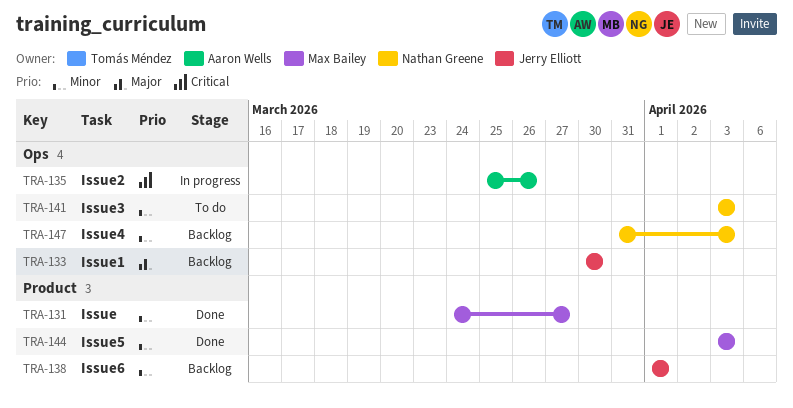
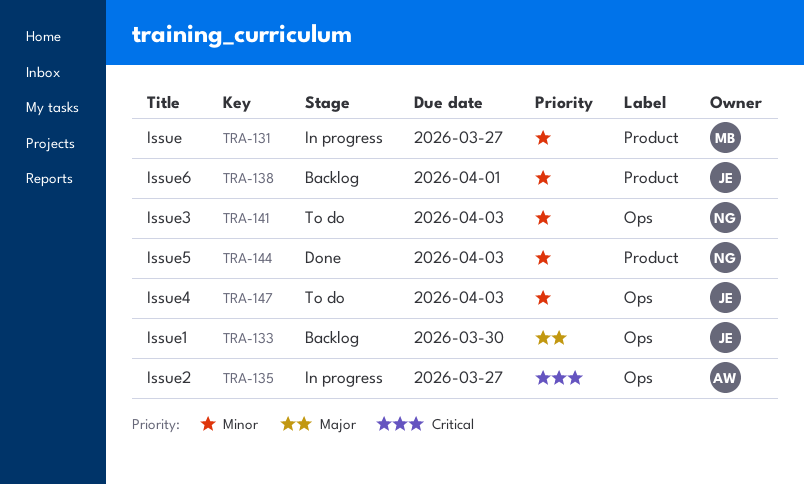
TRA-131, status: Done -> In progress
TRA-135, due: Mar 26 -> Mar 27
TRA-144, owner: Max Bailey -> Nathan Greene
TRA-147, status: Backlog -> To do
TRA-147, owner: Nathan Greene -> Jerry Elliott

